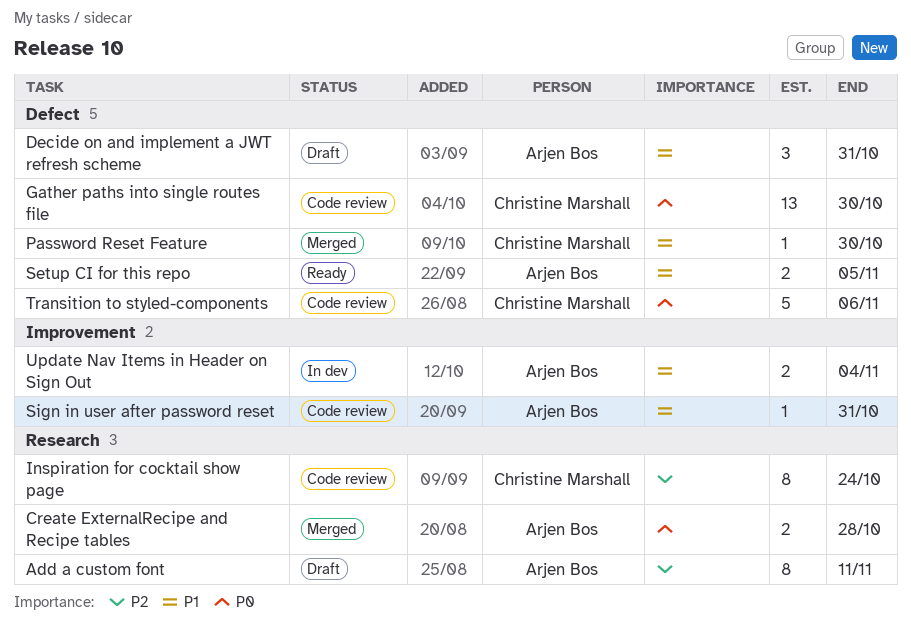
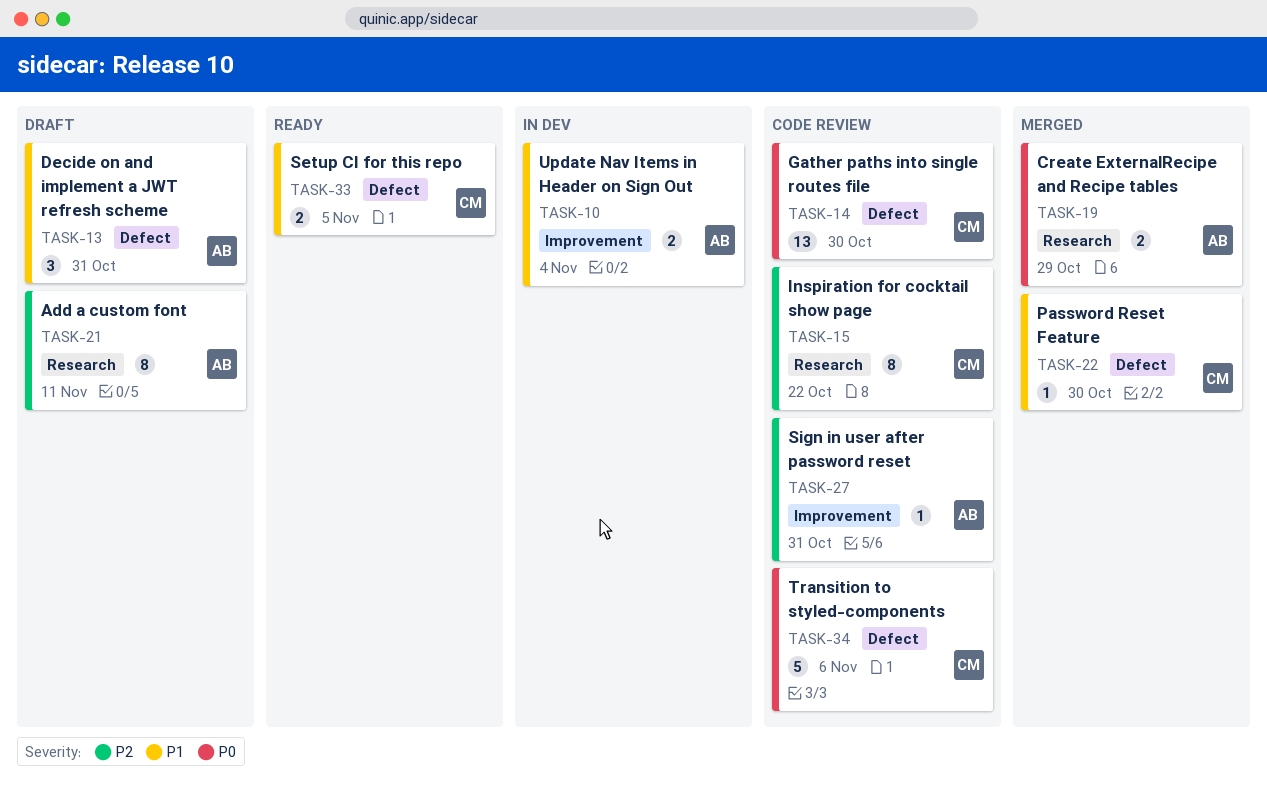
Create ExternalRecipe and Recipe tables, due: Oct 28 -> Oct 29
Inspiration for cocktail show page, due: Oct 24 -> Oct 22
Setup CI for this repo, owner: Arjen Bos -> Christine Marshall
Sign in user after password reset, priority: P1 -> P2

